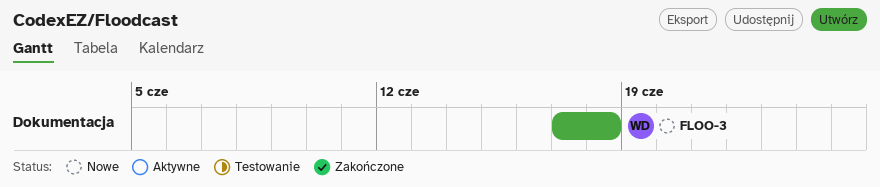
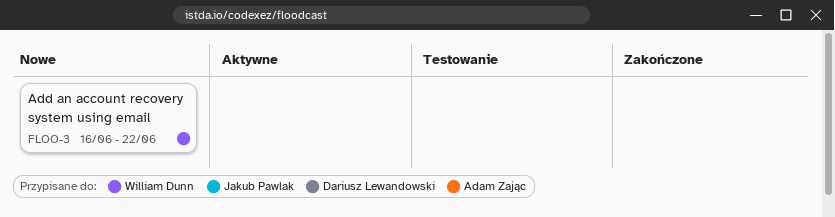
FLOO-3, start: Jun 17 -> Jun 16
FLOO-3, due: Jun 18 -> Jun 22

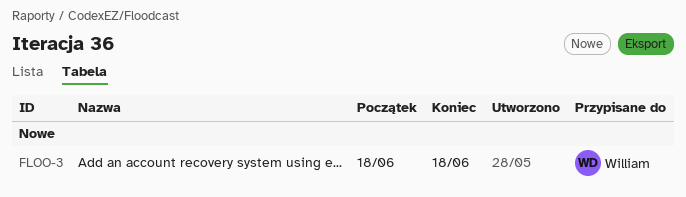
FLOO-3, start: Jun 16 -> Jun 18
FLOO-3, due: Jun 22 -> Jun 18

